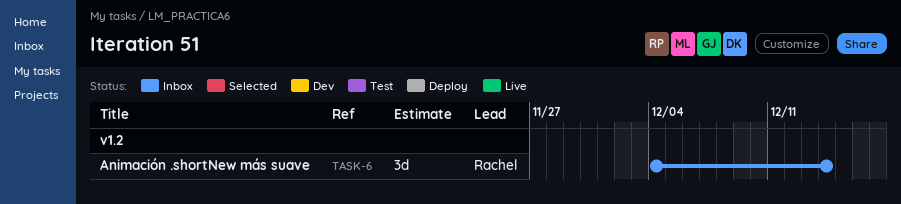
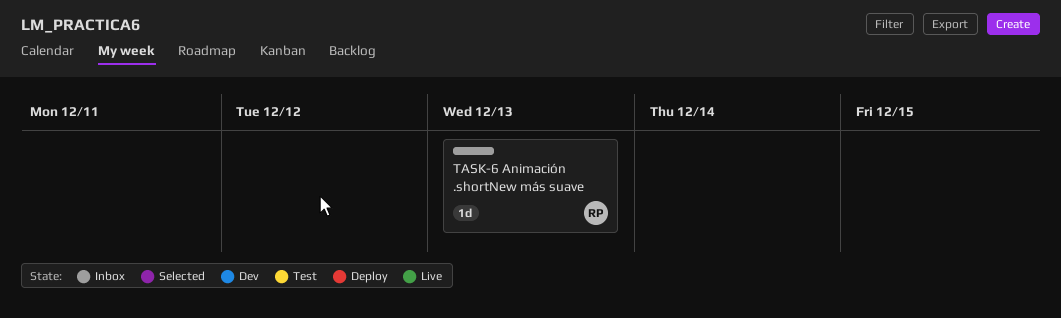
TASK-6, estimate: 3d -> 1d
TASK-6, due: Dec 14 -> Dec 13

